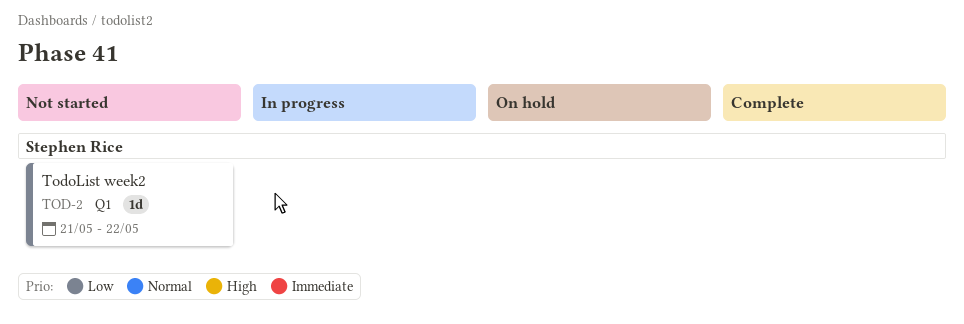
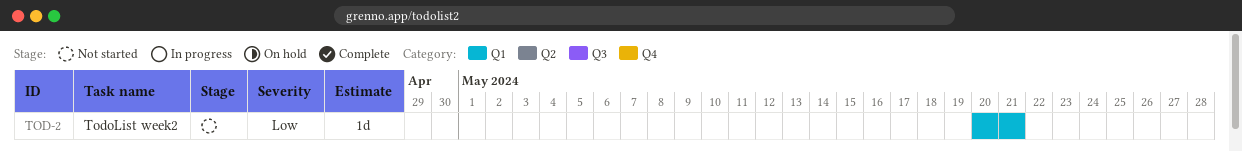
TOD-2, start: May 21 -> May 20
TOD-2, due: May 22 -> May 21

